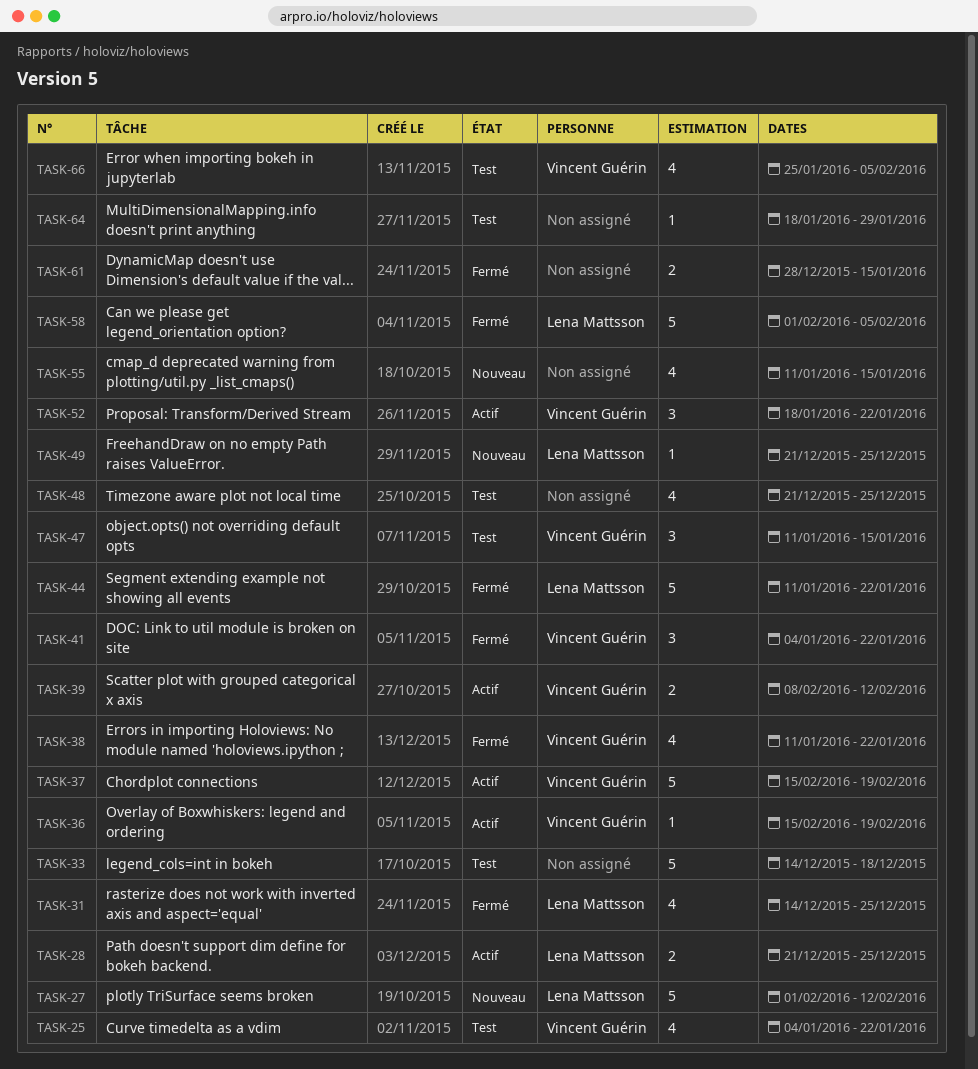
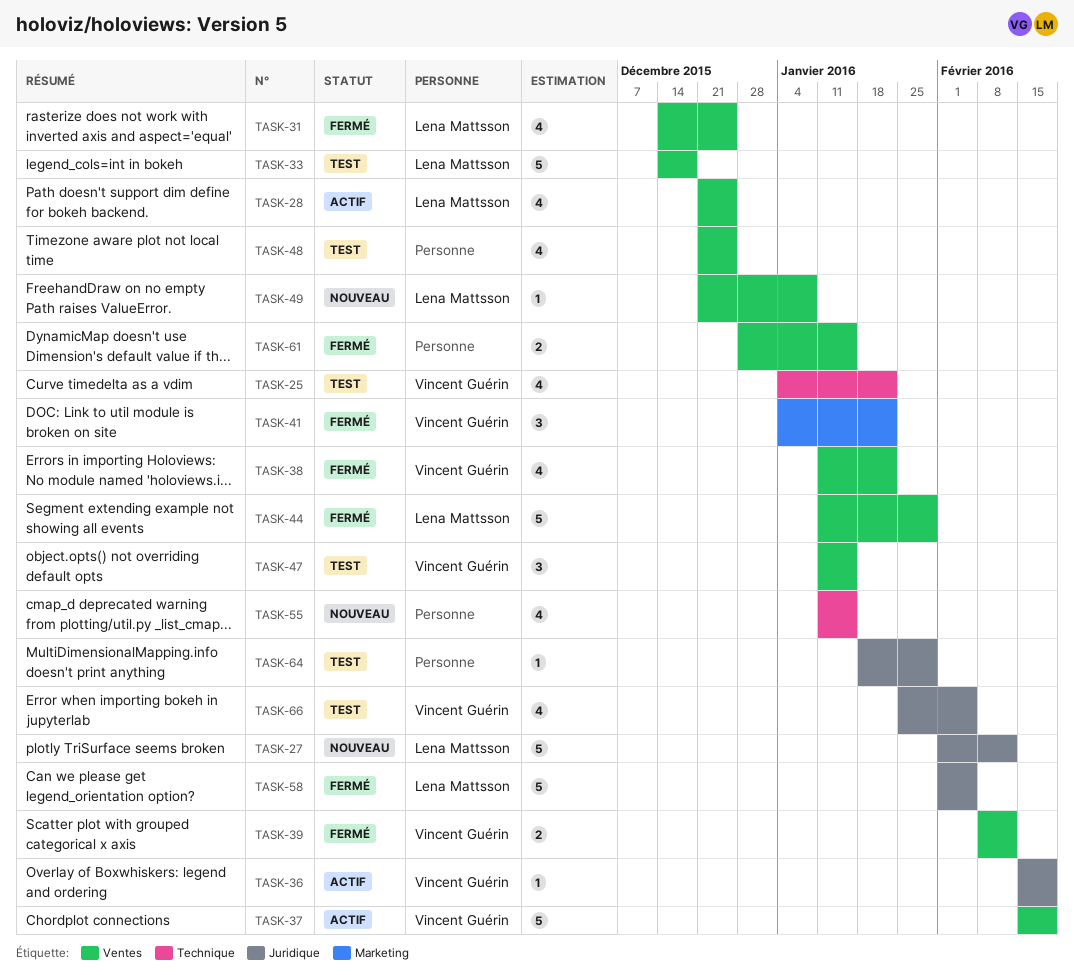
TASK-28, estimate: 2 -> 4
TASK-33, owner: none -> Lena Mattsson
TASK-39, status: Actif -> Fermé
TASK-44, due: Jan 22 -> Jan 29
TASK-49, due: Dec 25 -> Jan 8
TASK-52: present -> none

